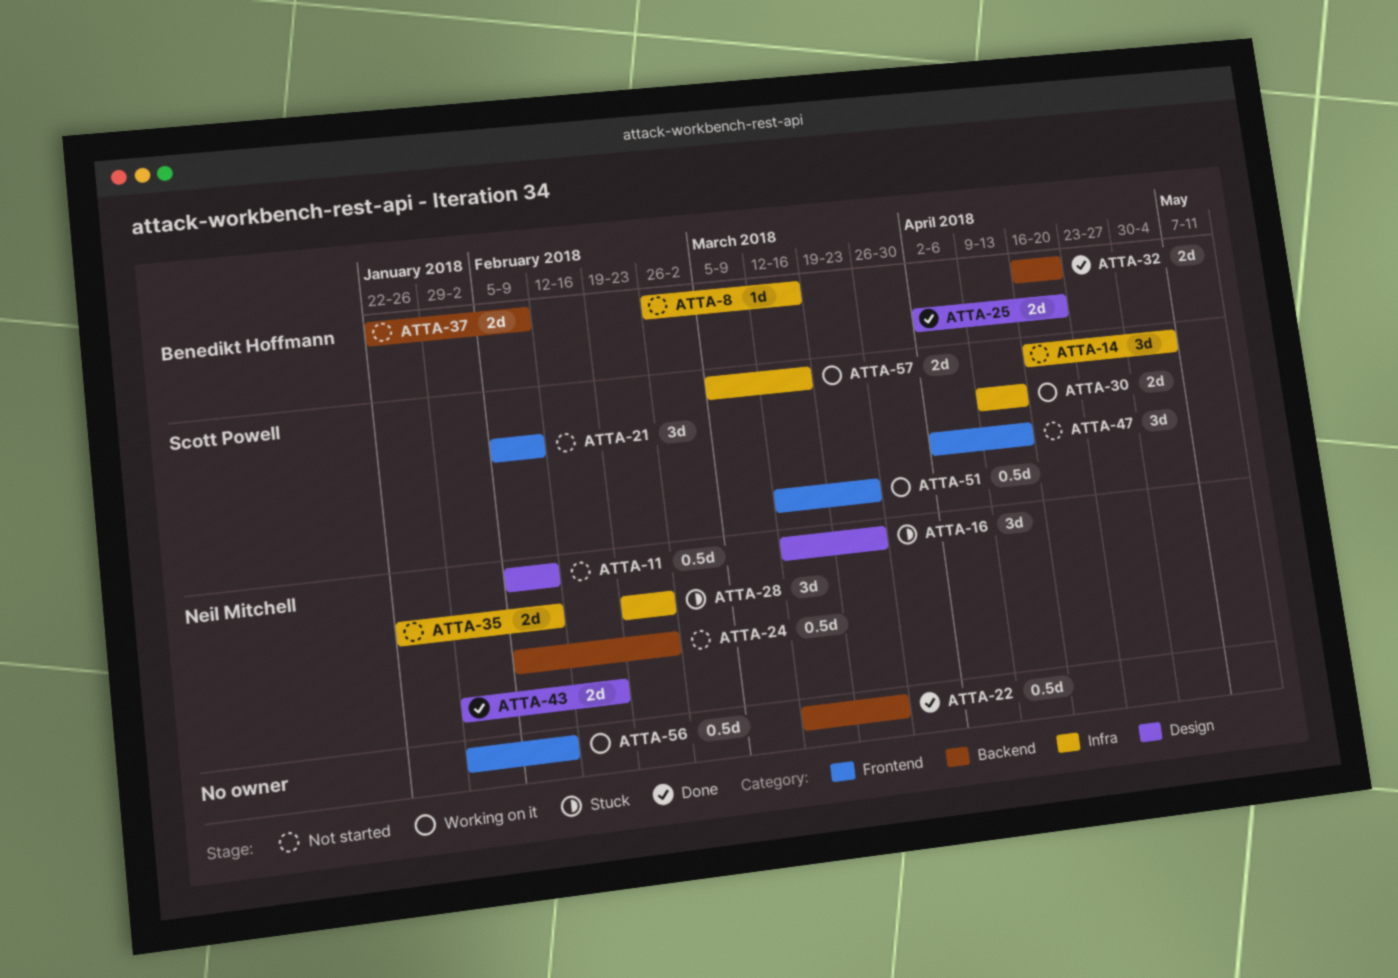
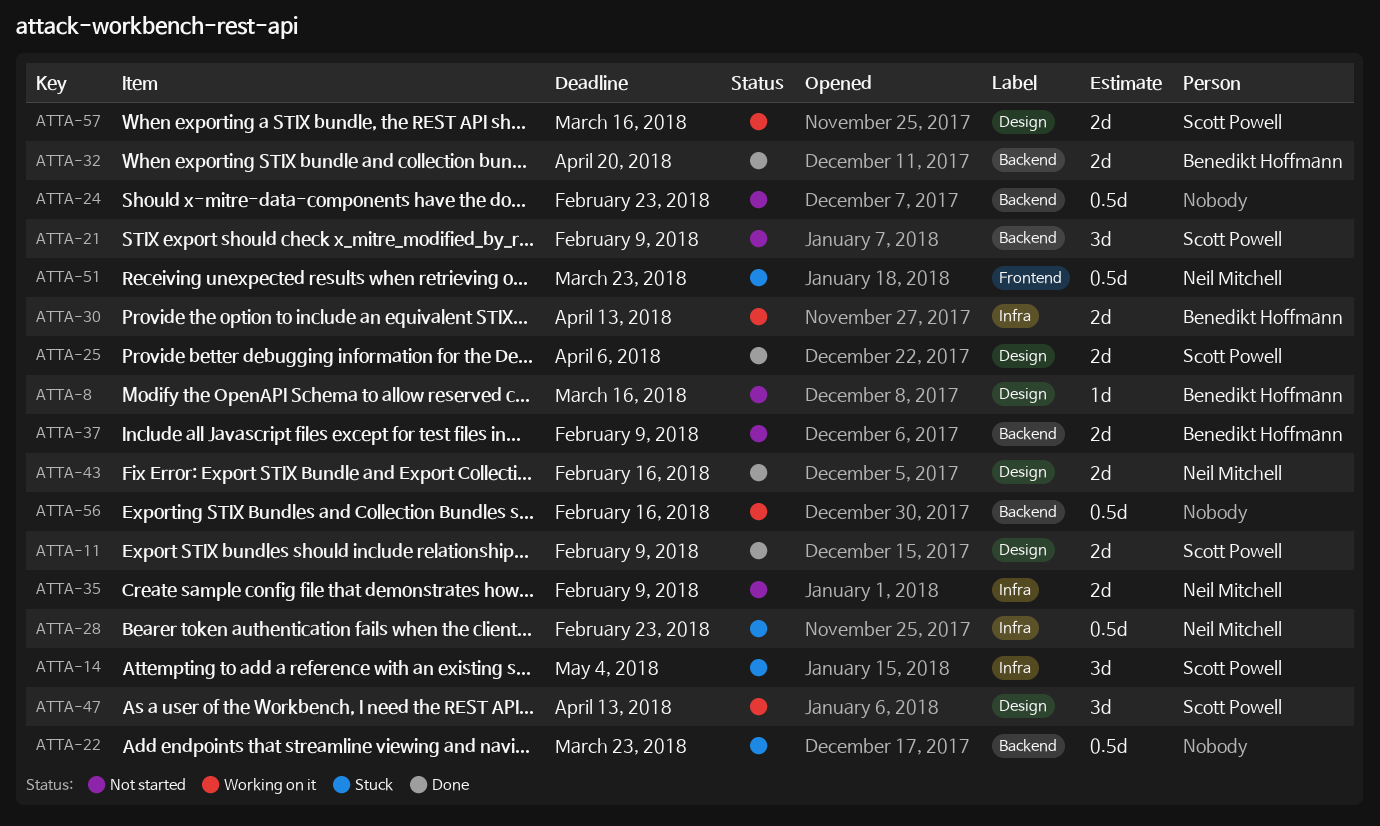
ATTA-8, label: Infra -> Design
ATTA-11, status: Not started -> Done
ATTA-11, owner: Neil Mitchell -> Scott Powell
ATTA-11, estimate: 0.5d -> 2d
ATTA-14, status: Not started -> Stuck
ATTA-16: present -> none
ATTA-21, label: Frontend -> Backend
ATTA-22, status: Done -> Stuck
ATTA-24, owner: Neil Mitchell -> none
ATTA-25, owner: Benedikt Hoffmann -> Scott Powell
ATTA-25, due: Apr 20 -> Apr 6
ATTA-28, estimate: 3d -> 0.5d
ATTA-30, owner: Scott Powell -> Benedikt Hoffmann
ATTA-47, status: Not started -> Working on it
ATTA-47, label: Frontend -> Design
ATTA-51, status: Working on it -> Stuck
ATTA-51, owner: Scott Powell -> Neil Mitchell
ATTA-56, label: Frontend -> Backend
ATTA-56, due: Feb 9 -> Feb 16
ATTA-57, label: Infra -> Design

